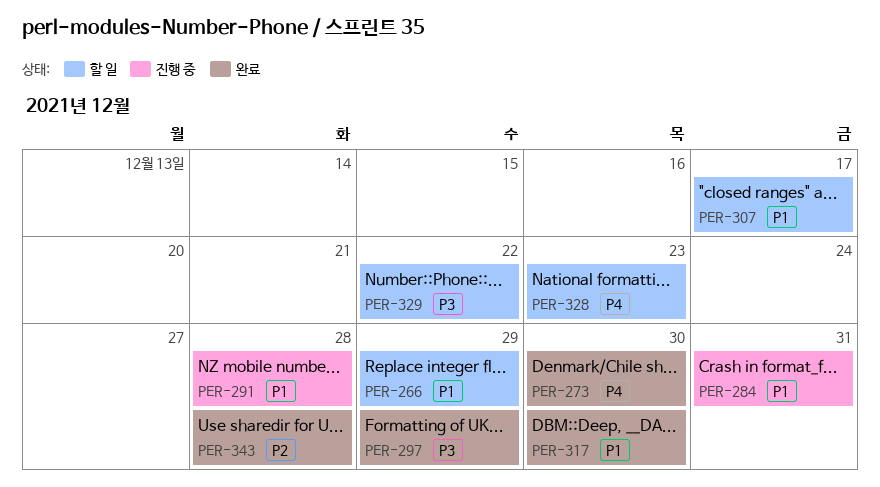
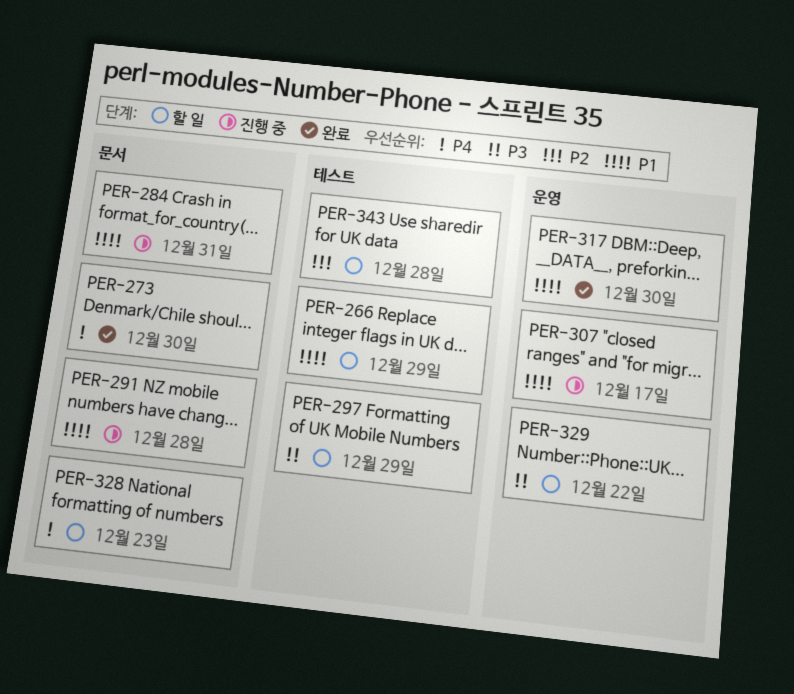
PER-297, status: 완료 -> 할 일
PER-307, status: 할 일 -> 진행 중
PER-343, status: 완료 -> 할 일

